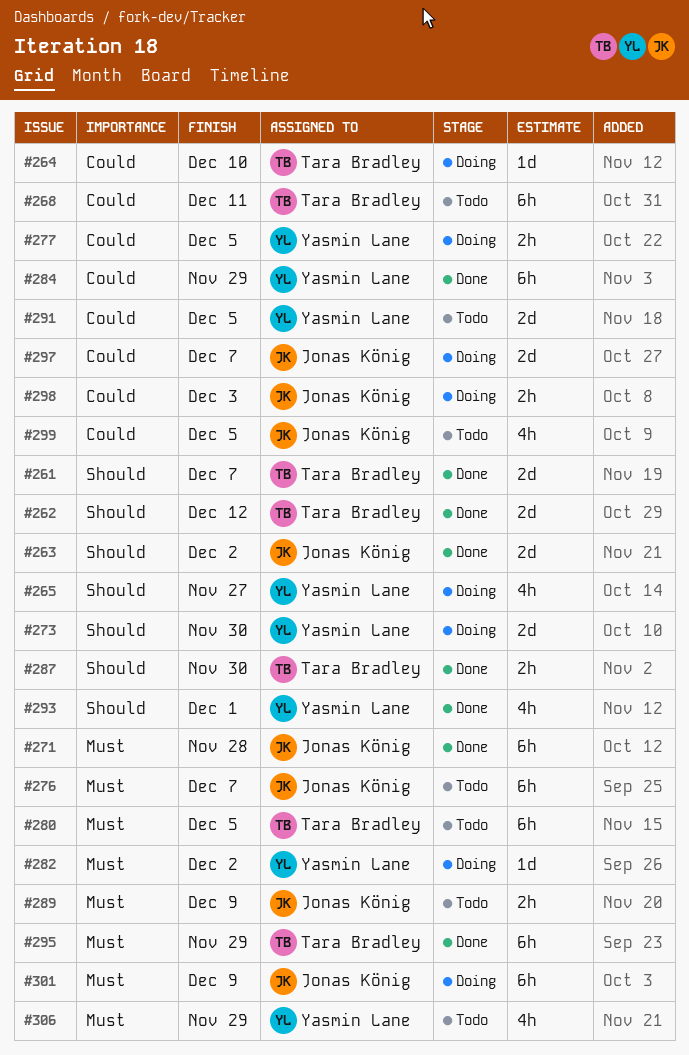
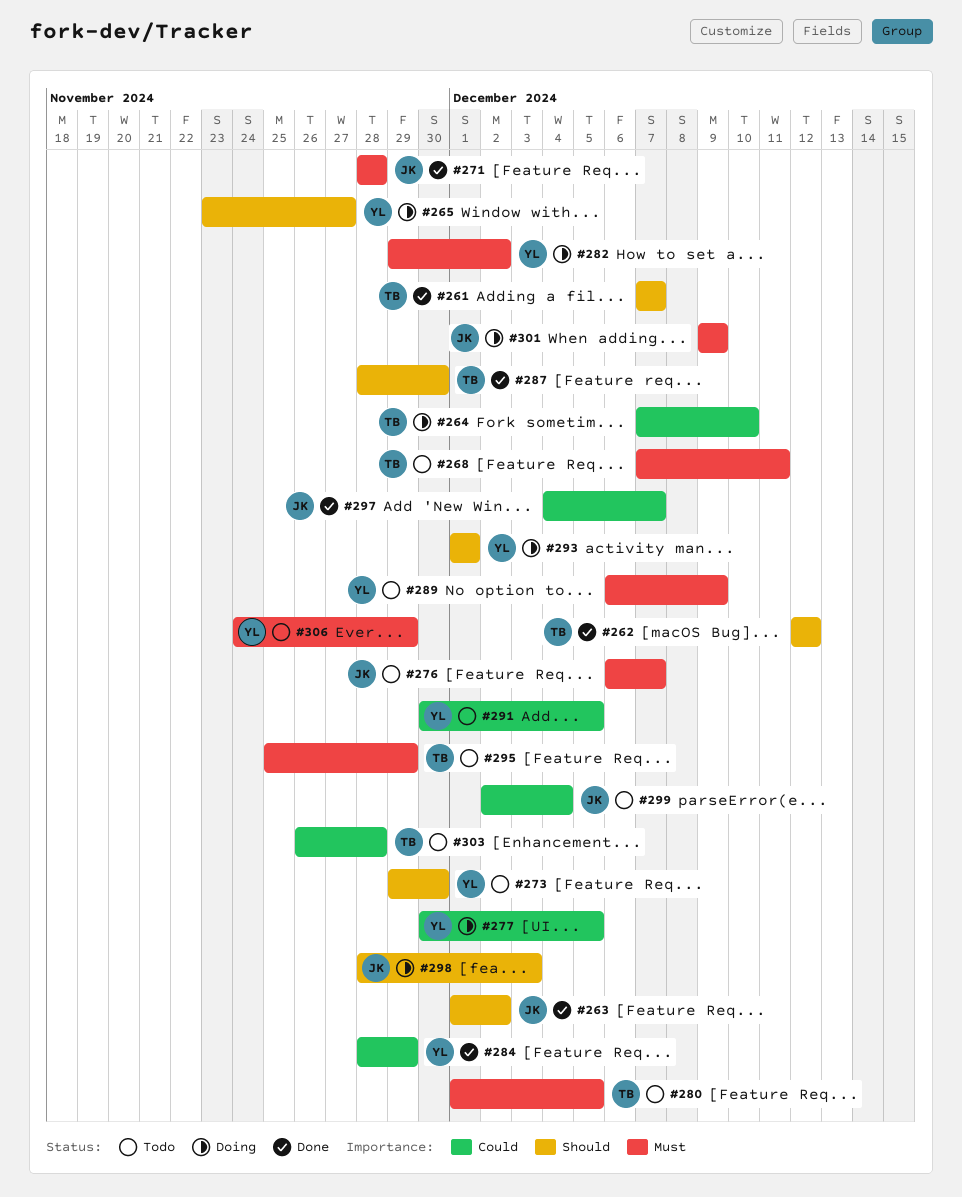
#268, priority: Could -> Must
#273, status: Doing -> Todo
#289, owner: Jonas König -> Yasmin Lane
#293, status: Done -> Doing
#295, status: Done -> Todo
#297, status: Doing -> Done
#298, priority: Could -> Should
#299, due: Dec 5 -> Dec 4
#303: none -> present

